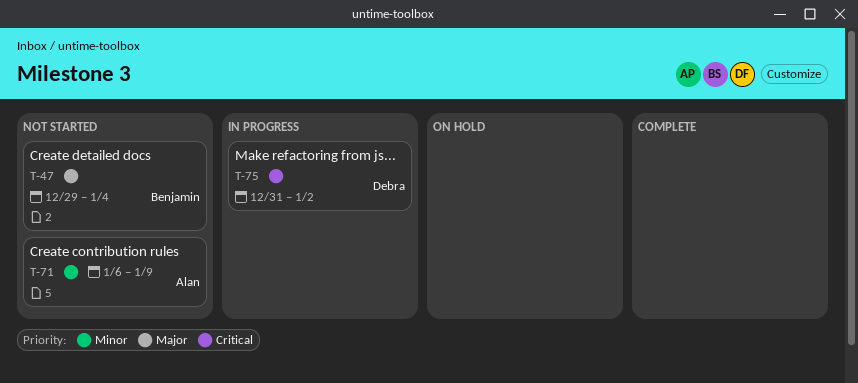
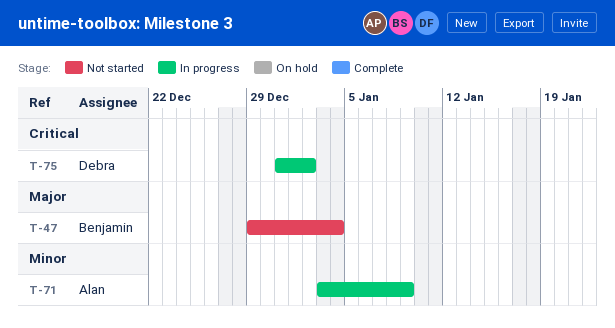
T-71, status: Not started -> In progress
T-71, start: Jan 6 -> Jan 3

